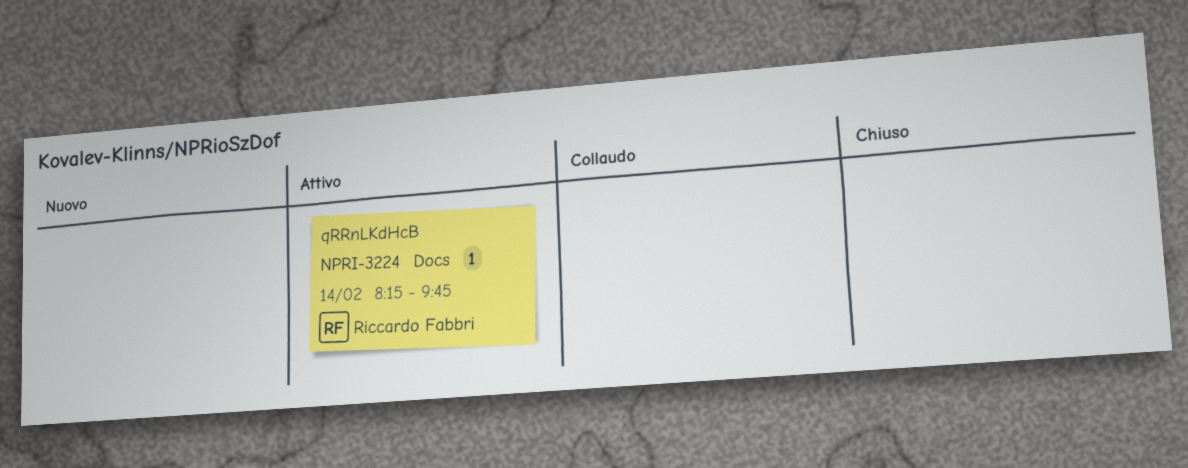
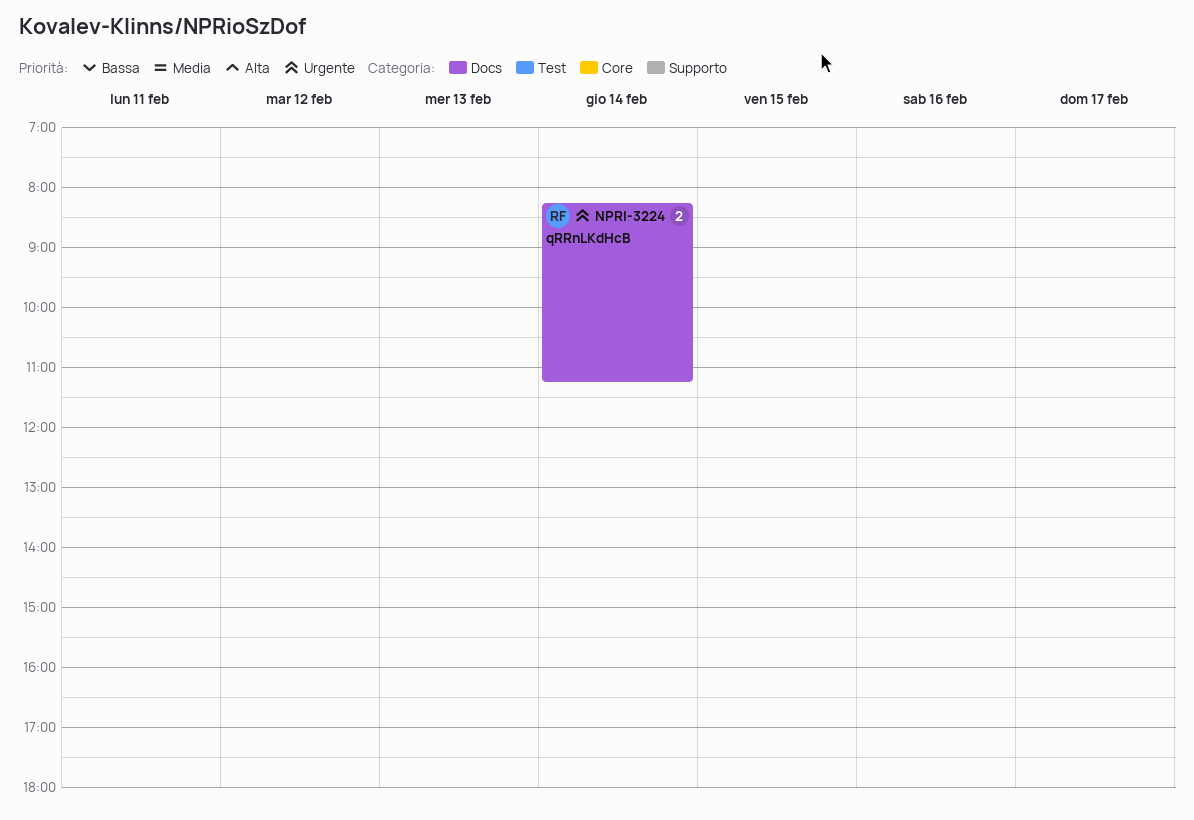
NPRI-3224, estimate: 1 -> 2
NPRI-3224, ends: 09:45 -> 11:15

